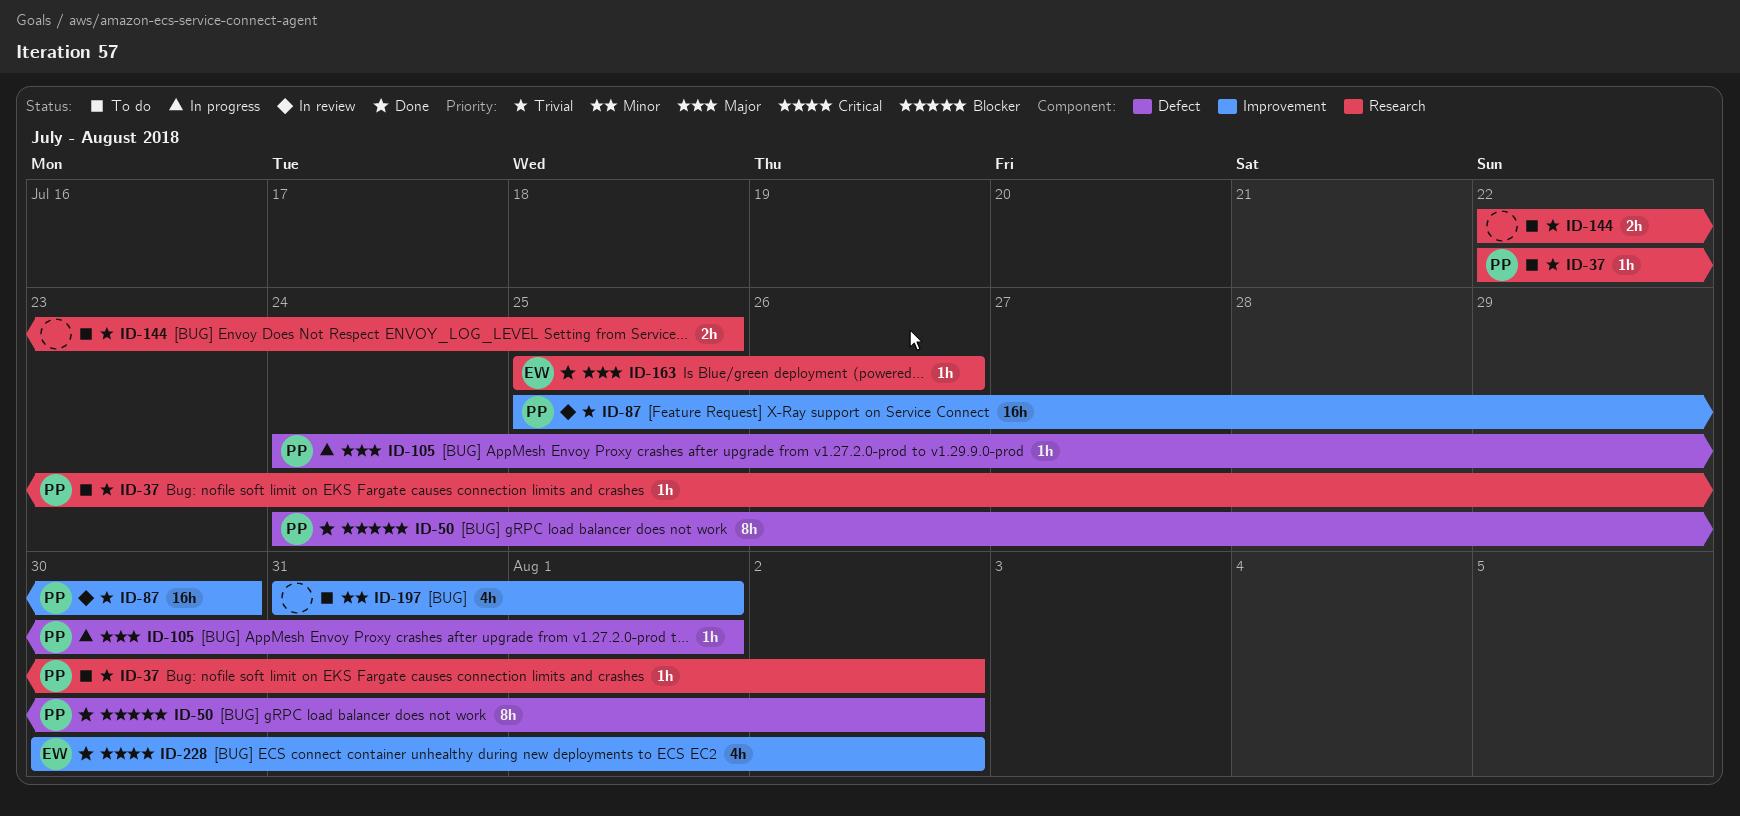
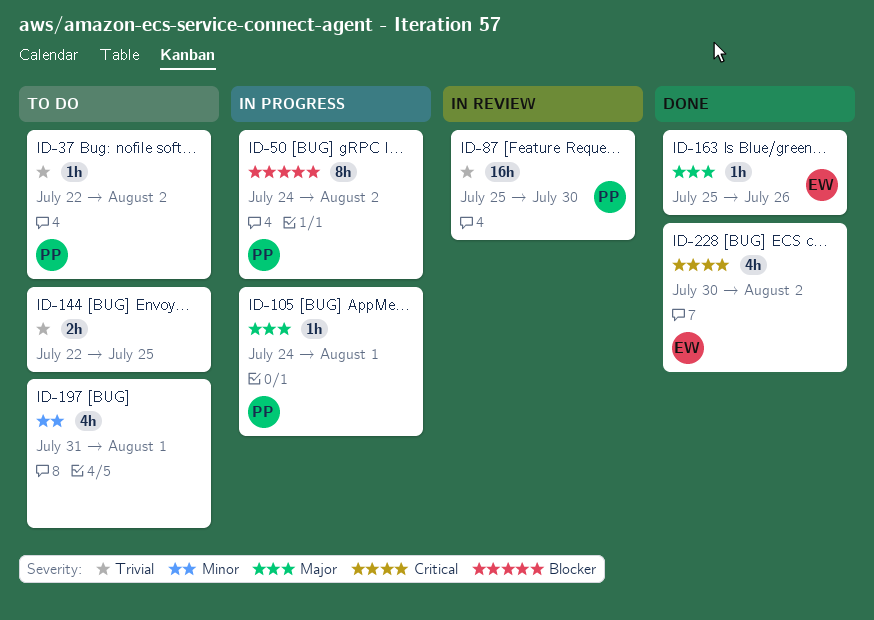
ID-50, status: Done -> In progress

